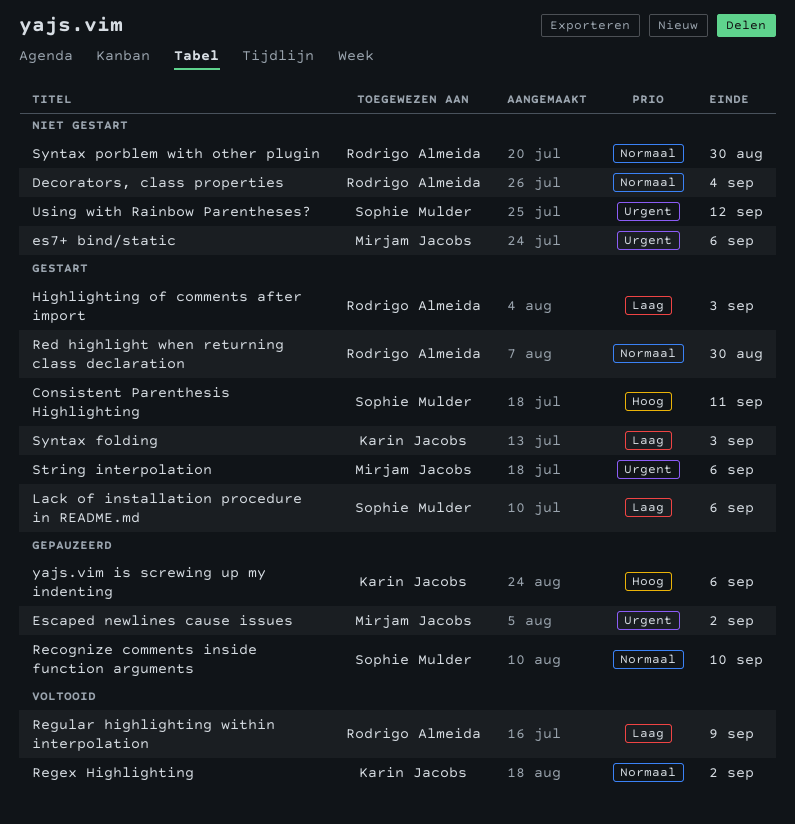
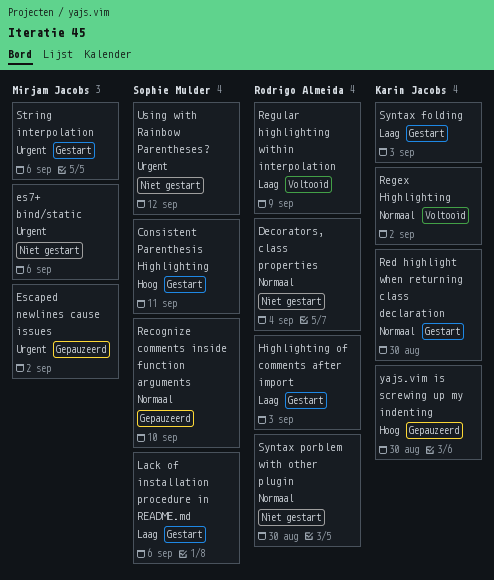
Red highlight when returning class declaration, owner: Rodrigo Almeida -> Karin Jacobs
yajs.vim is screwing up my indenting, due: Sep 6 -> Aug 30

